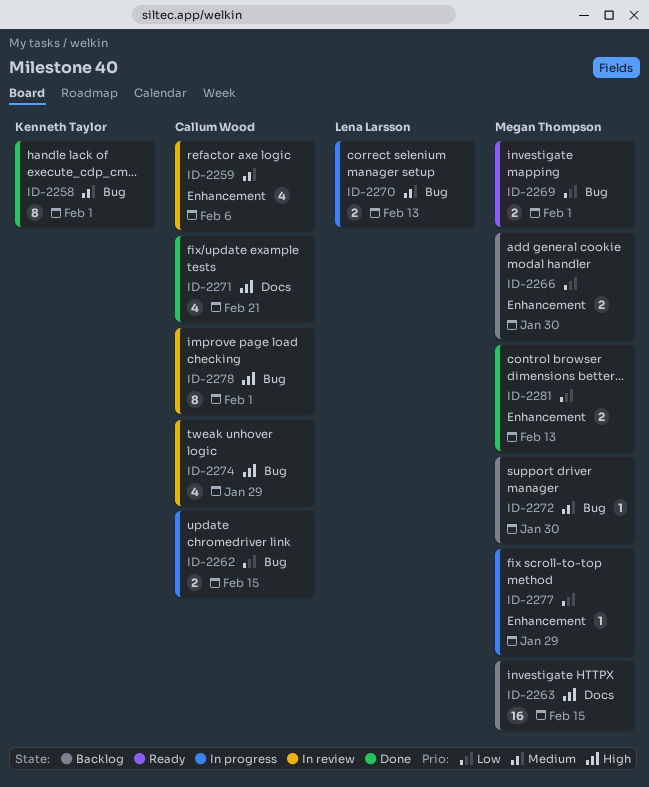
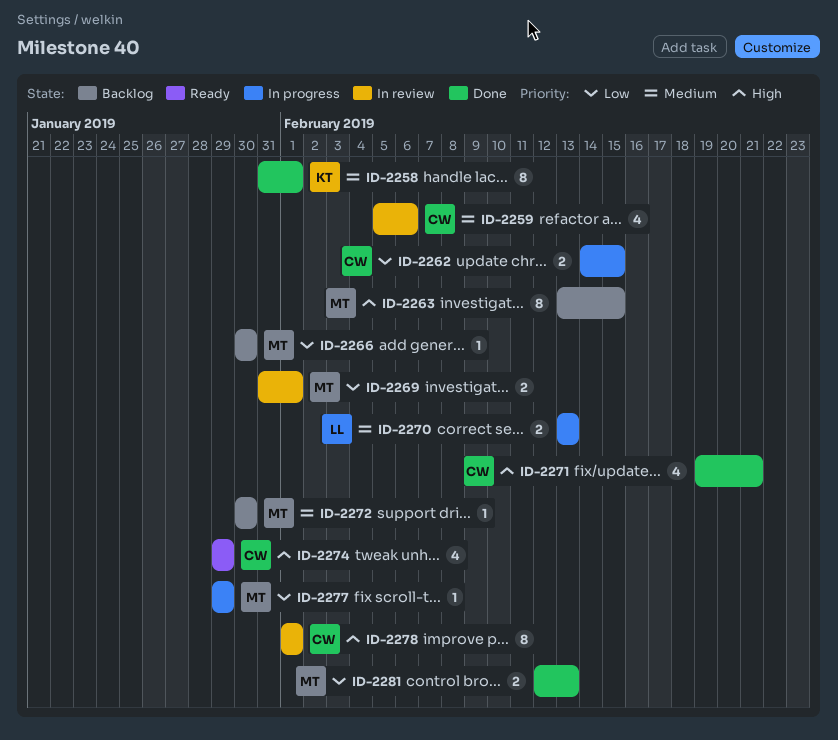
ID-2263, estimate: 16 -> 8
ID-2266, estimate: 2 -> 1
ID-2269, status: Ready -> In review
ID-2274, status: In review -> Ready

